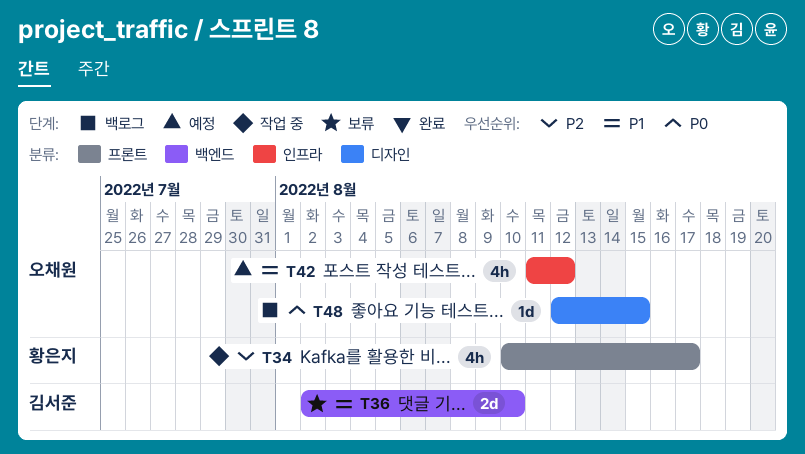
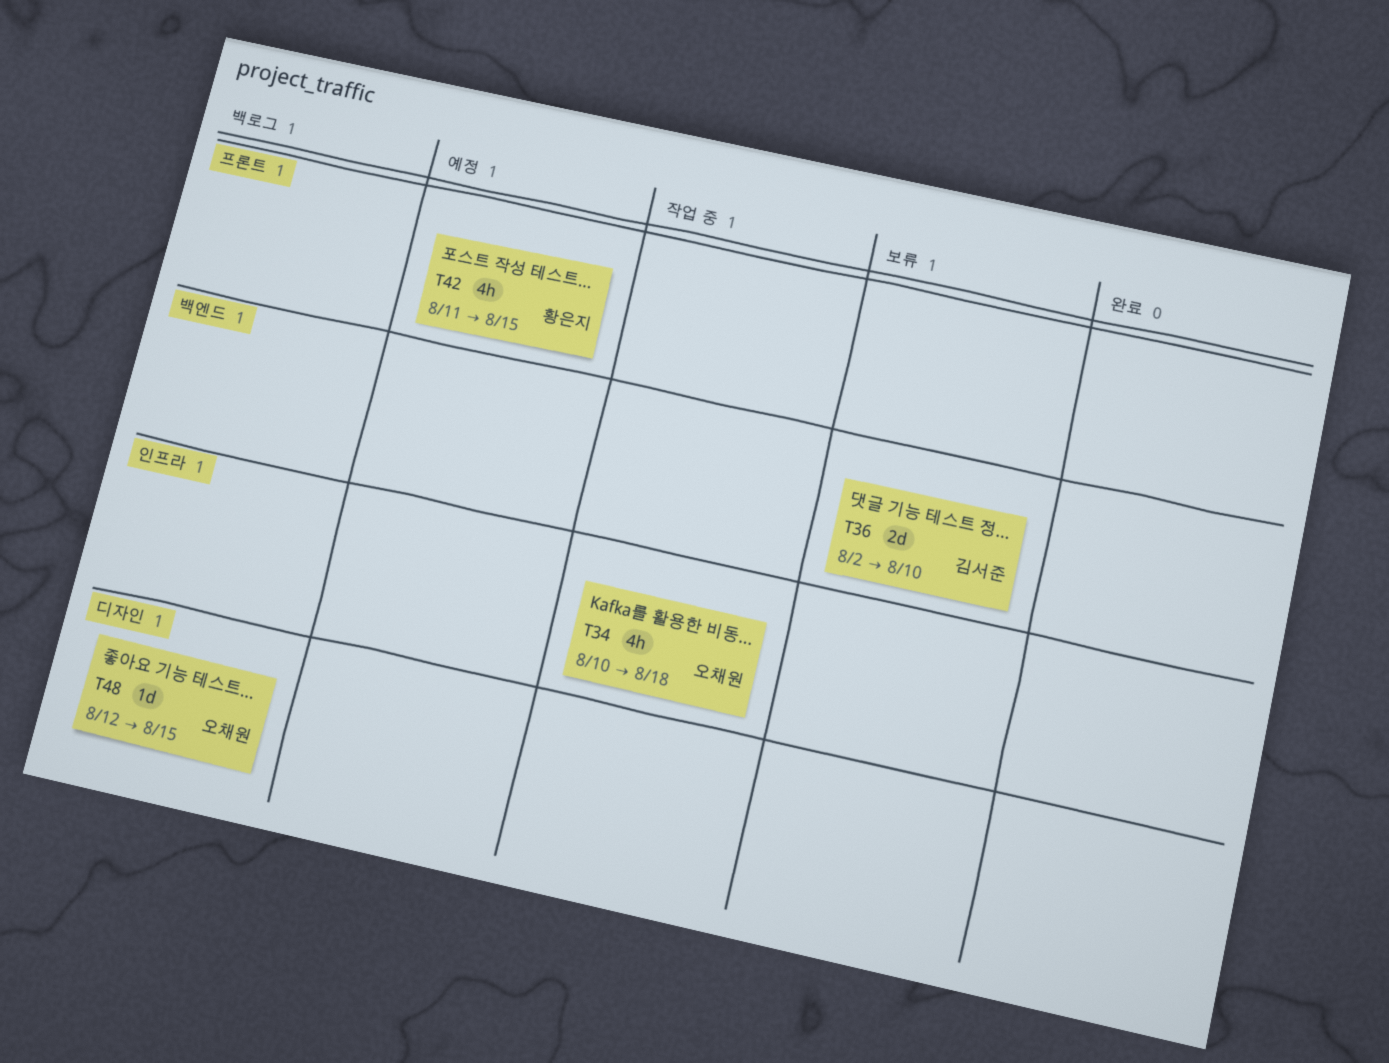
T34, owner: 황은지 -> 오채원
T34, label: 프론트 -> 인프라
T34, due: Aug 17 -> Aug 18
T42, owner: 오채원 -> 황은지
T42, label: 인프라 -> 프론트
T42, due: Aug 12 -> Aug 15

